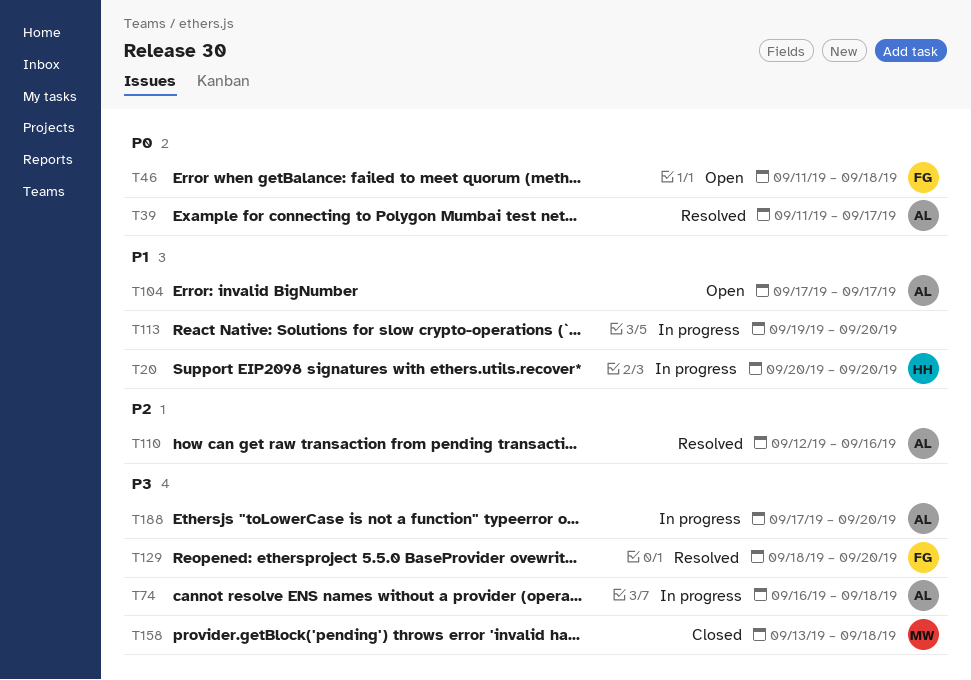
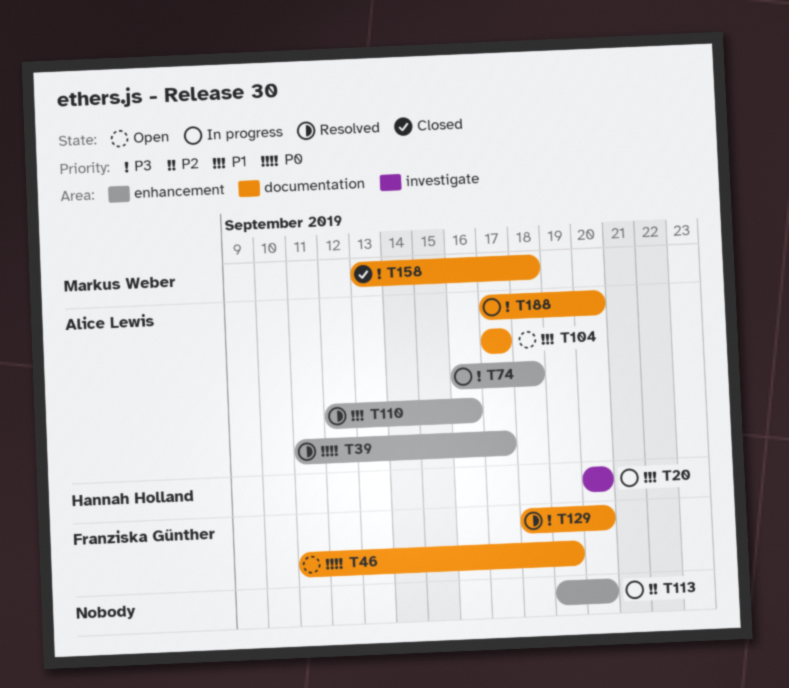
T46, due: Sep 18 -> Sep 19
T110, priority: P2 -> P1
T113, priority: P1 -> P2

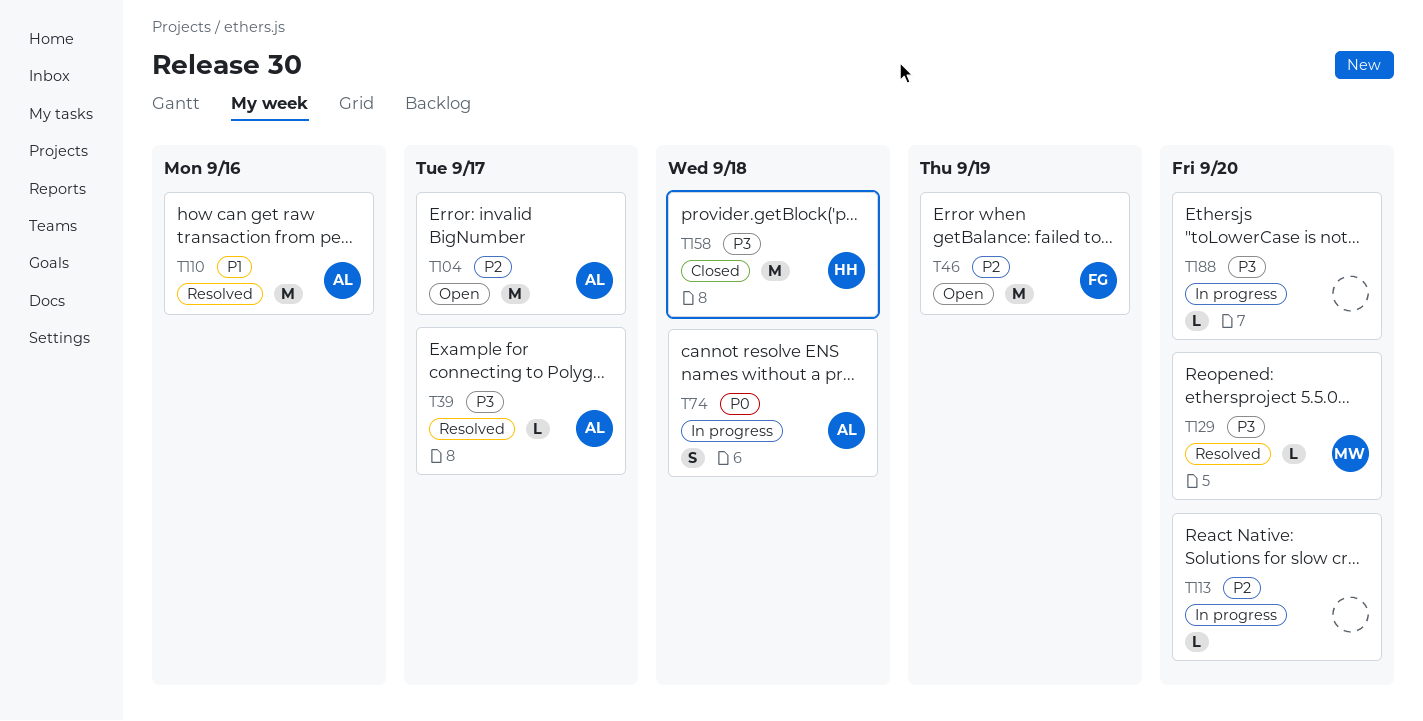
T20: present -> none
T39, priority: P0 -> P3
T46, priority: P0 -> P2
T74, priority: P3 -> P0
T104, priority: P1 -> P2
T129, owner: Franziska Günther -> Markus Weber
T158, owner: Markus Weber -> Hannah Holland
T188, owner: Alice Lewis -> none

